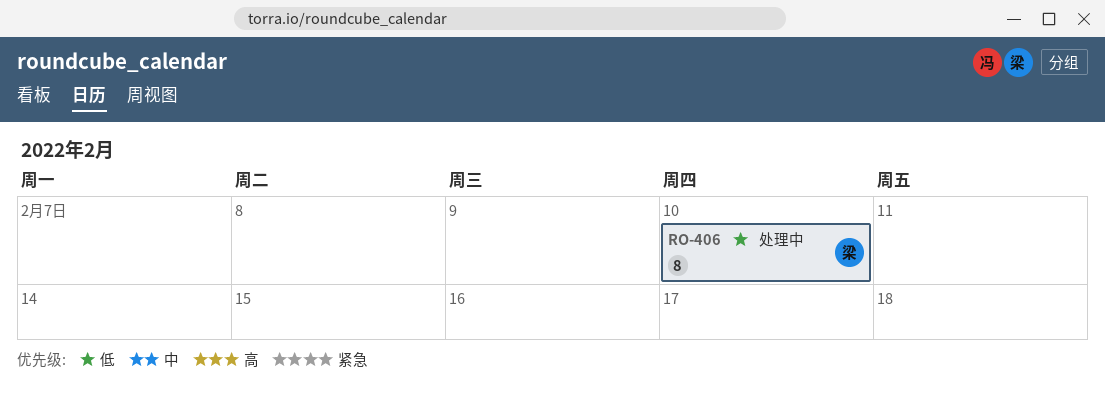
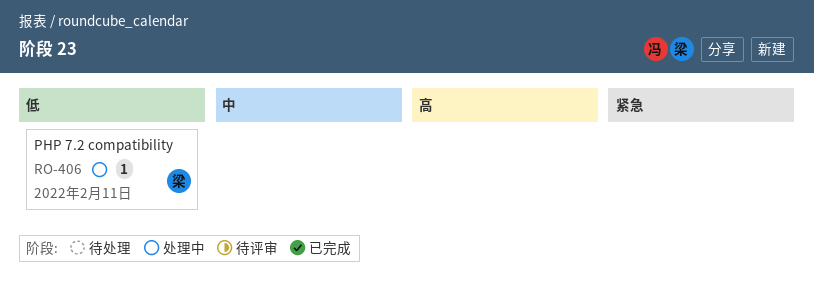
RO-406, estimate: 8 -> 1
RO-406, due: Feb 10 -> Feb 11

